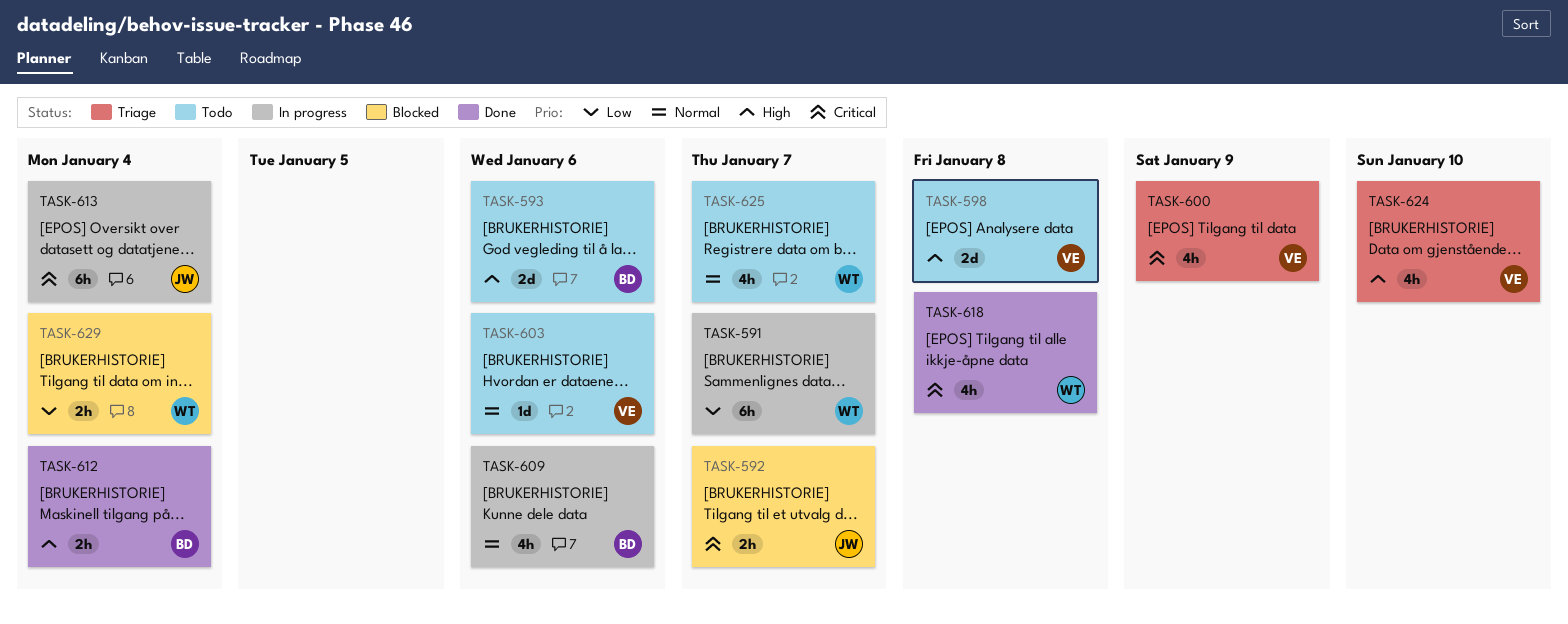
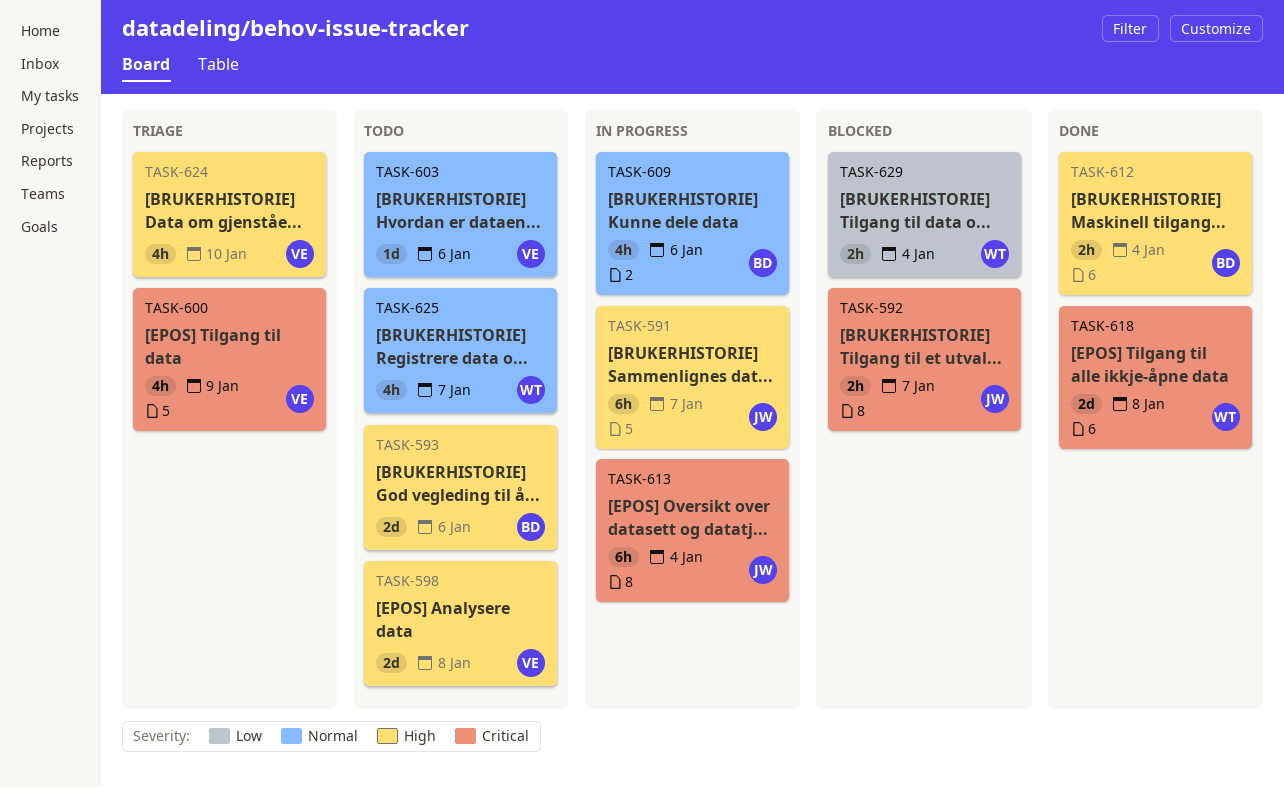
TASK-591, owner: WT -> JW
TASK-591, priority: Low -> High
TASK-618, estimate: 4h -> 2d

